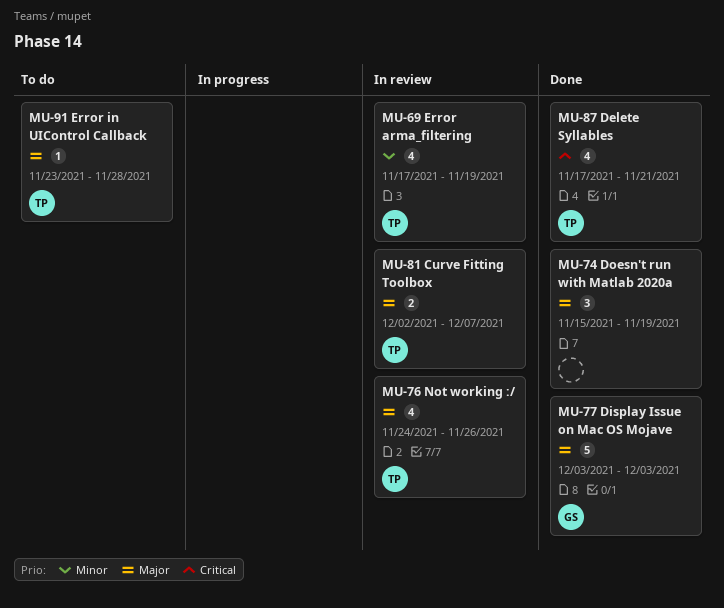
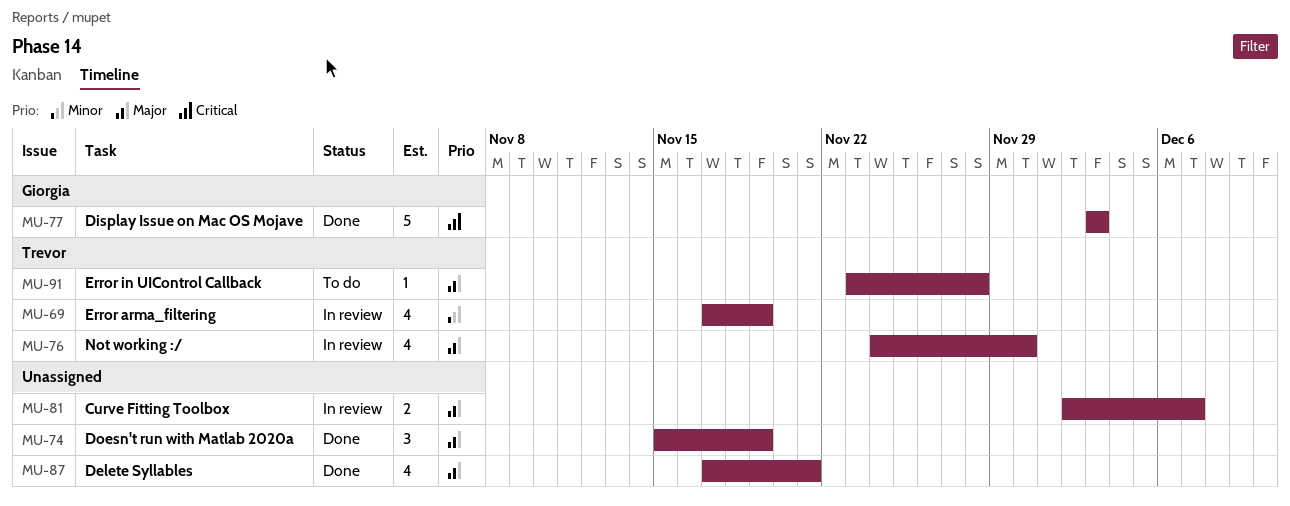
MU-76, due: Nov 26 -> Nov 30
MU-77, priority: Major -> Critical
MU-81, owner: Trevor -> none
MU-87, owner: Trevor -> none
MU-87, priority: Critical -> Major

